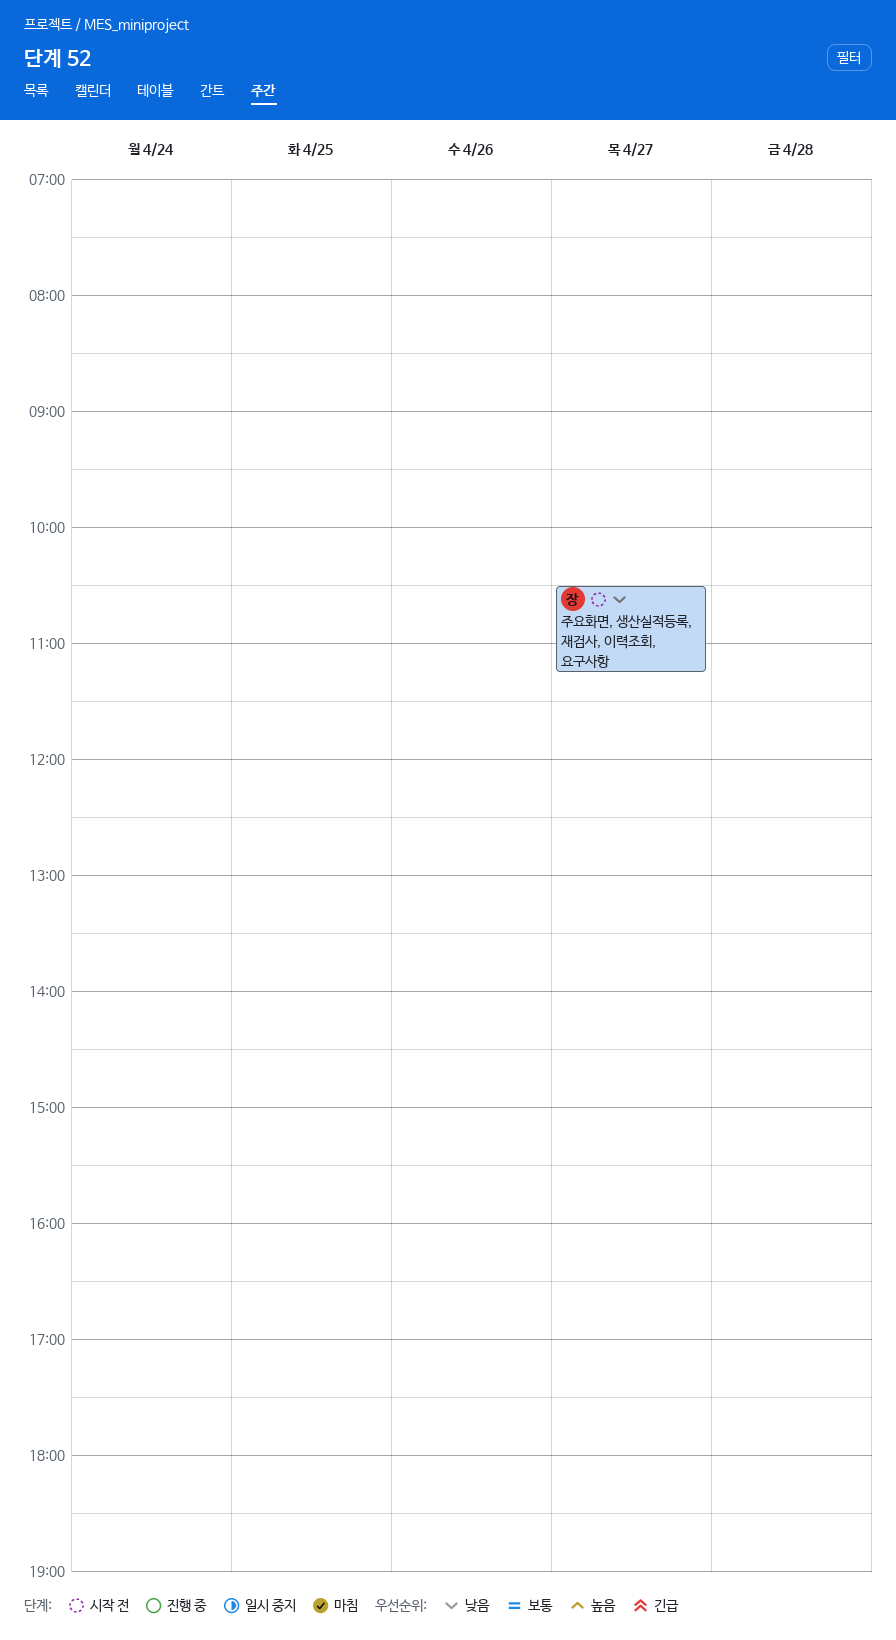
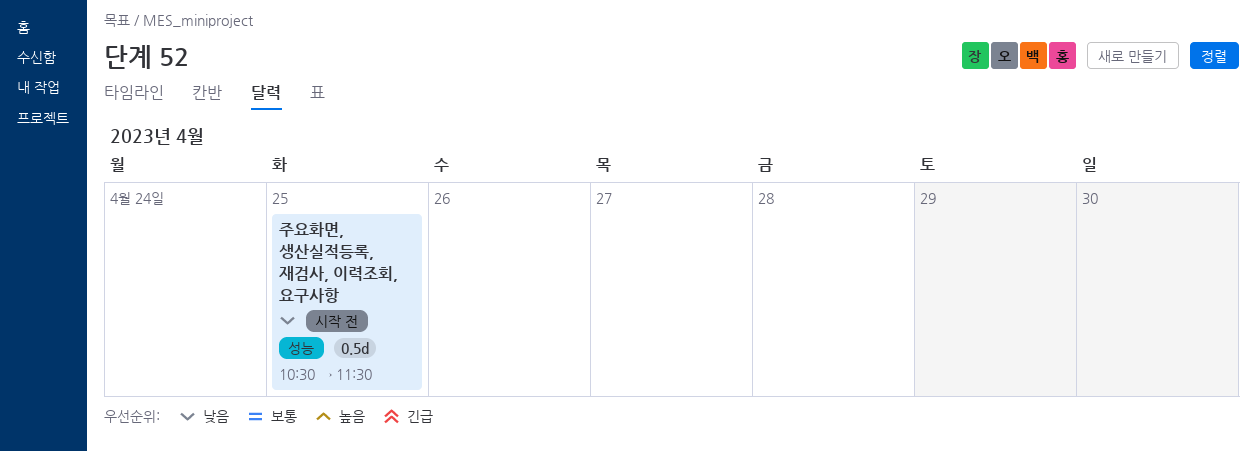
주요화면, 생산실적등록, 재검사, 이력조회, 요구사항, day: Apr 27 -> Apr 25
주요화면, 생산실적등록, 재검사, 이력조회, 요구사항, ends: 11:15 -> 11:30

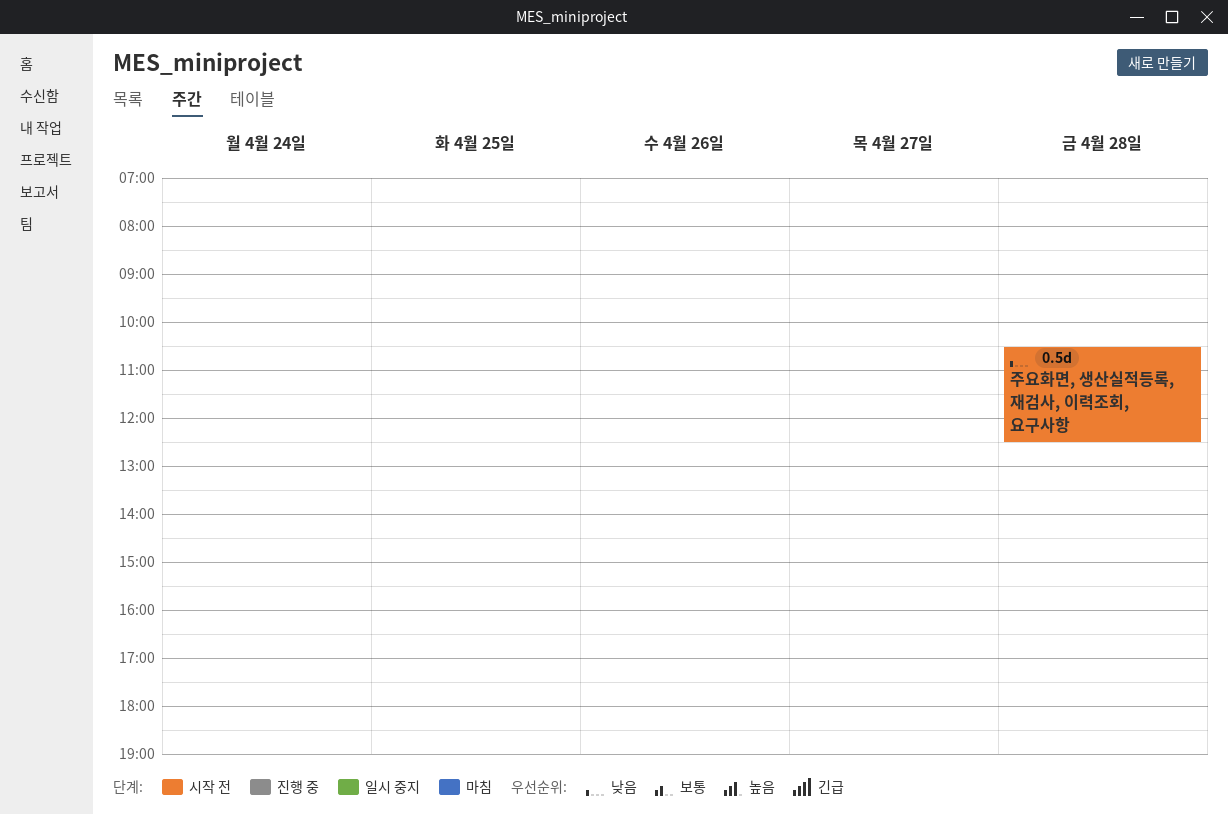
주요화면, 생산실적등록, 재검사, 이력조회, 요구사항, day: Apr 25 -> Apr 28
주요화면, 생산실적등록, 재검사, 이력조회, 요구사항, ends: 11:30 -> 12:30

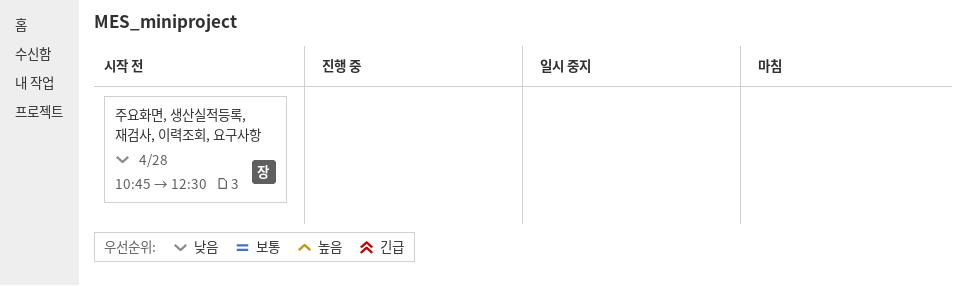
주요화면, 생산실적등록, 재검사, 이력조회, 요구사항, begins: 10:30 -> 10:45

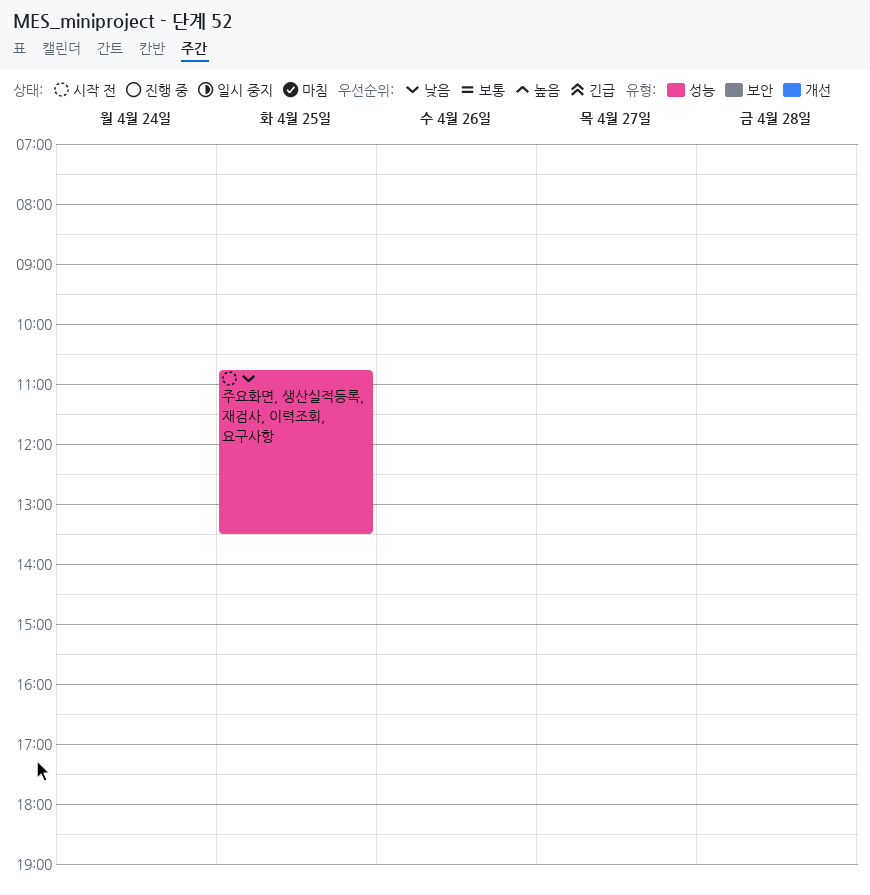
주요화면, 생산실적등록, 재검사, 이력조회, 요구사항, day: Apr 28 -> Apr 25
주요화면, 생산실적등록, 재검사, 이력조회, 요구사항, ends: 12:30 -> 13:30

